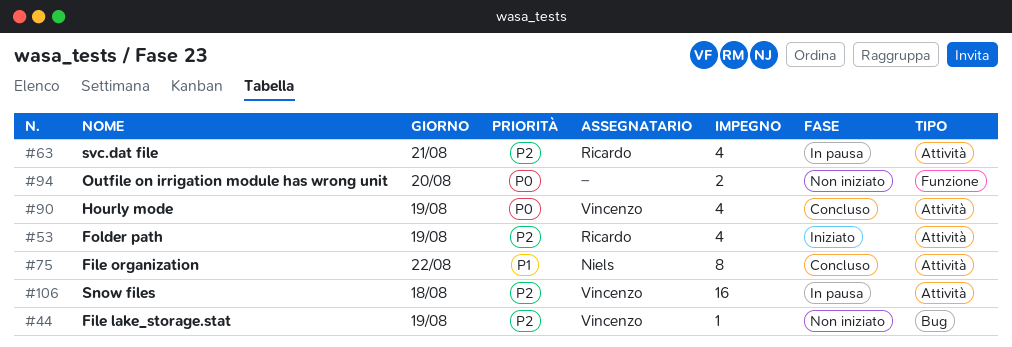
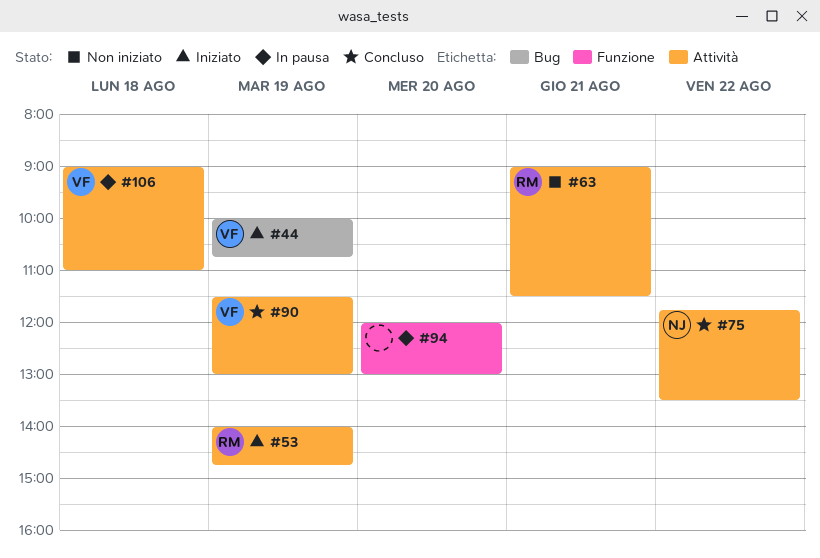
#44, status: Non iniziato -> Iniziato
#63, status: In pausa -> Non iniziato
#94, status: Non iniziato -> In pausa

